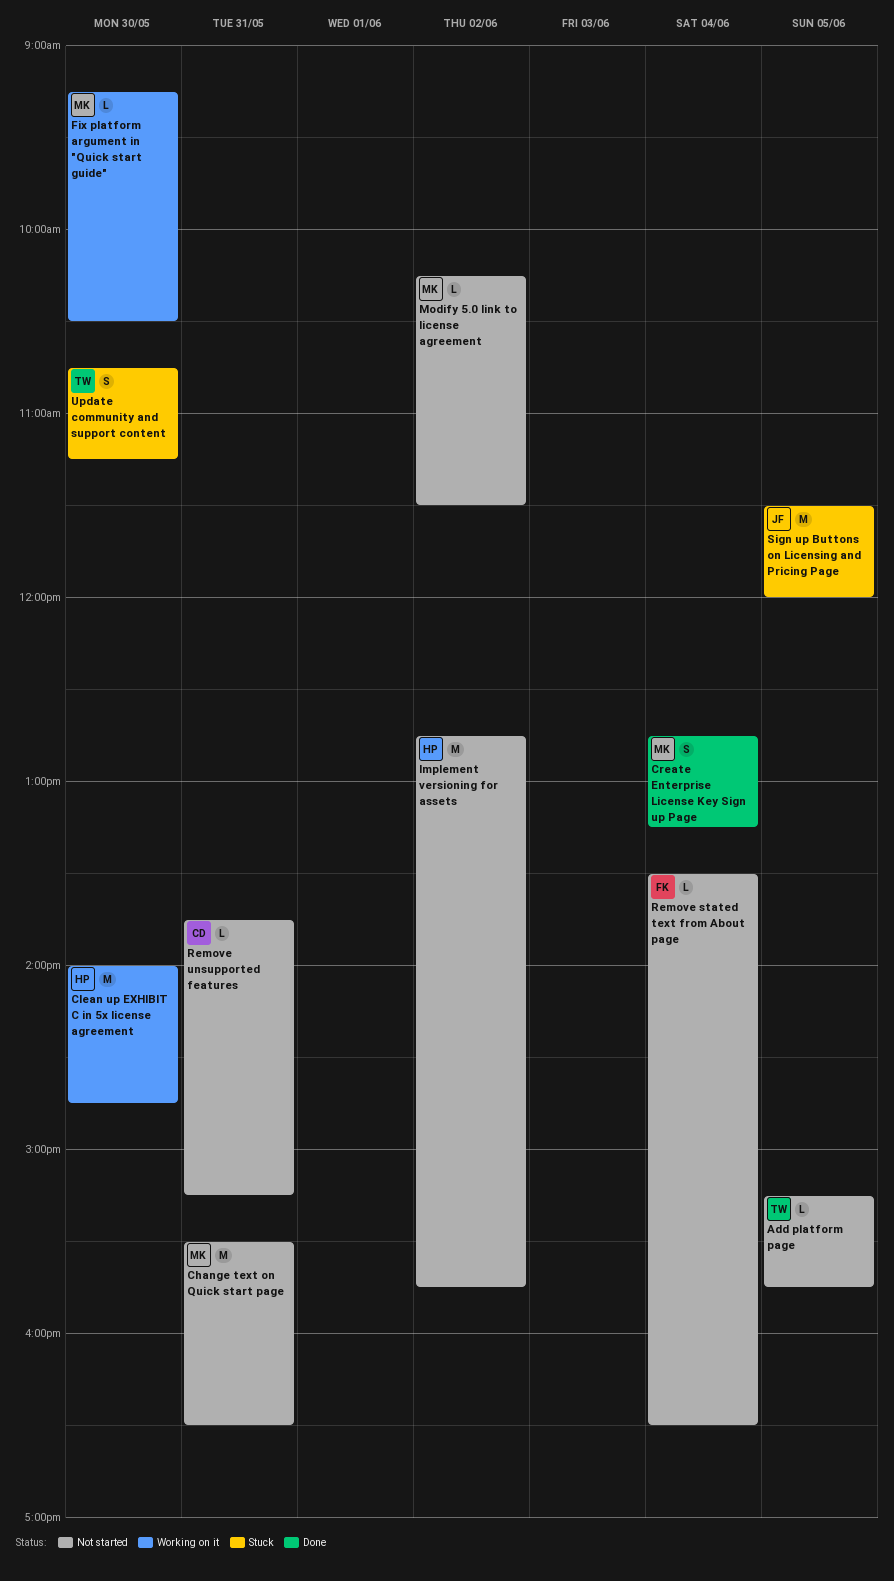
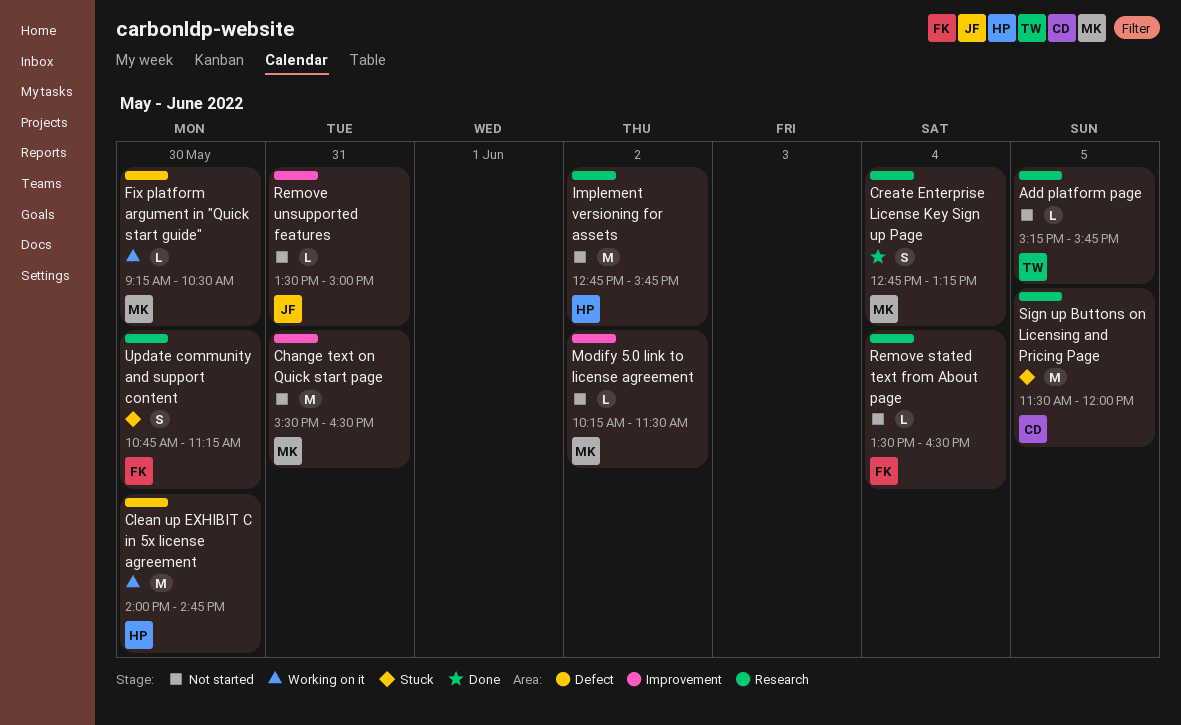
Remove unsupported features, owner: CD -> JF
Remove unsupported features, begins: 13:45 -> 13:30
Remove unsupported features, ends: 15:15 -> 15:00
Sign up Buttons on Licensing and Pricing Page, owner: JF -> CD
Update community and support content, owner: TW -> FK

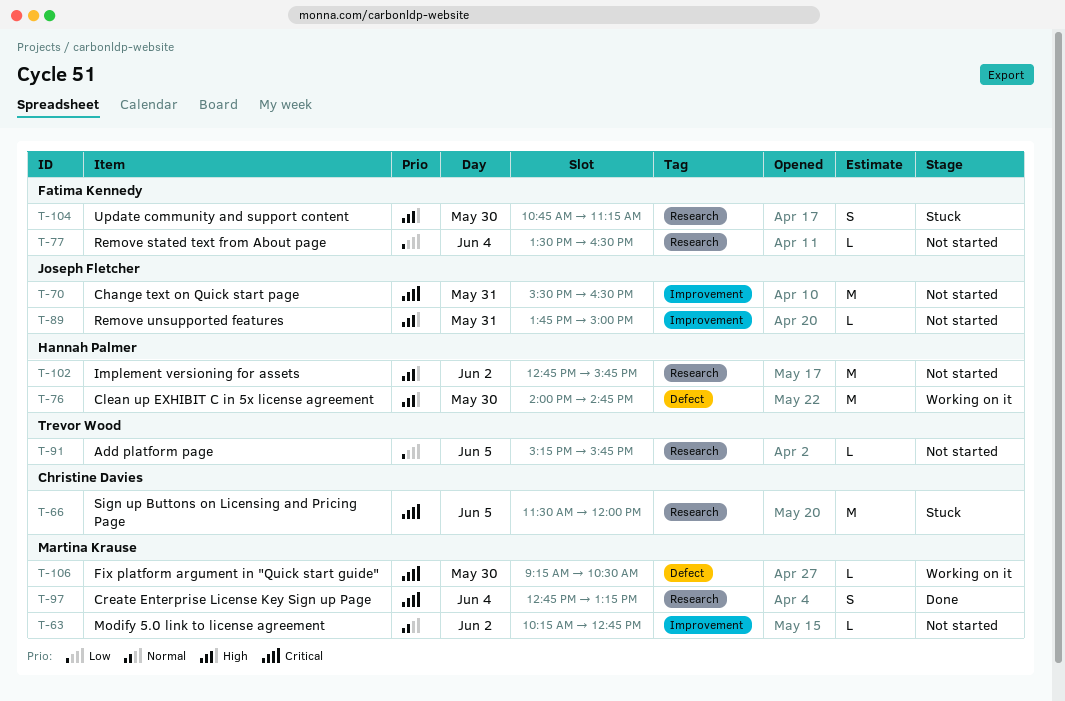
Change text on Quick start page, owner: Martina Krause -> Joseph Fletcher
Modify 5.0 link to license agreement, ends: 11:30 -> 12:45
Remove unsupported features, begins: 13:30 -> 13:45

